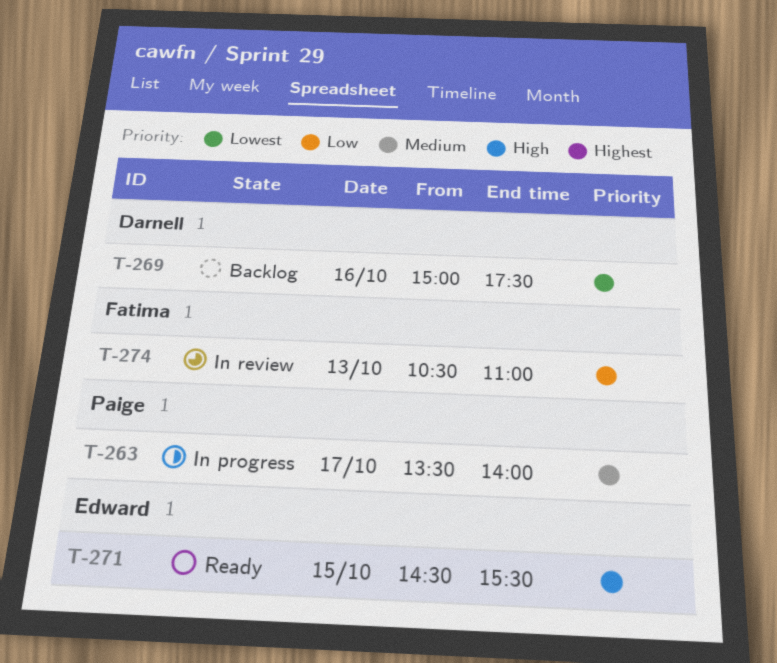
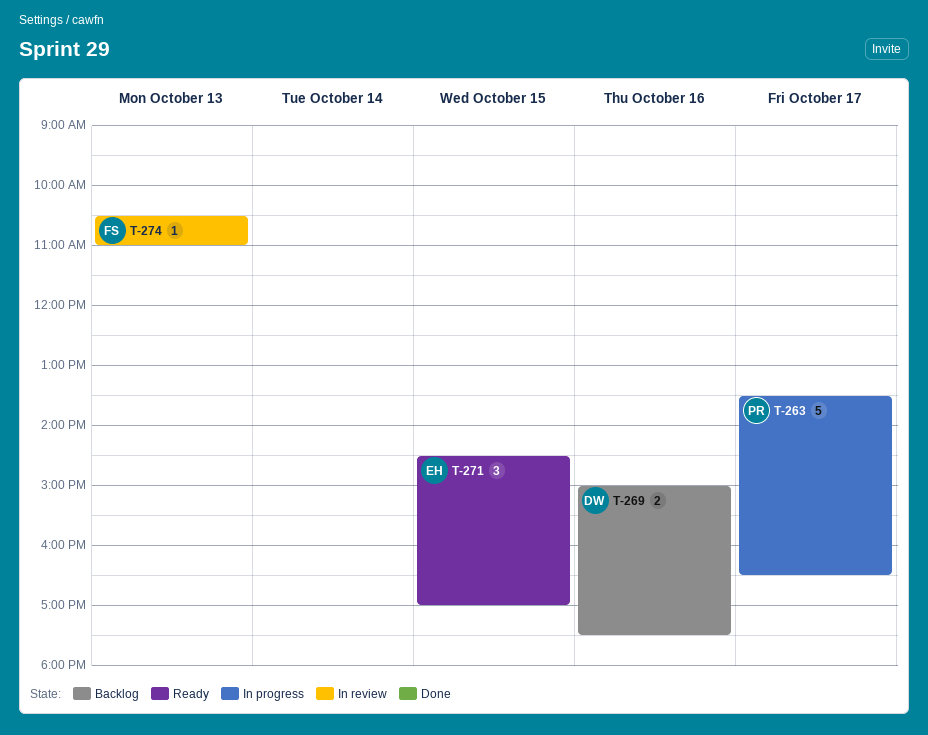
T-263, ends: 14:00 -> 16:30
T-271, ends: 15:30 -> 17:00

